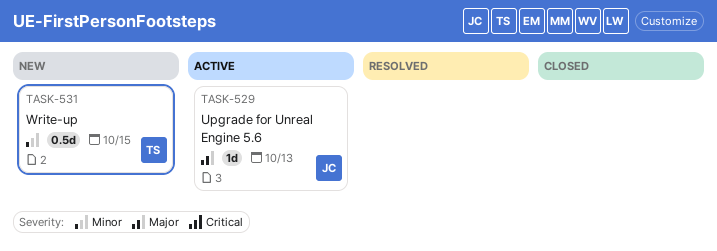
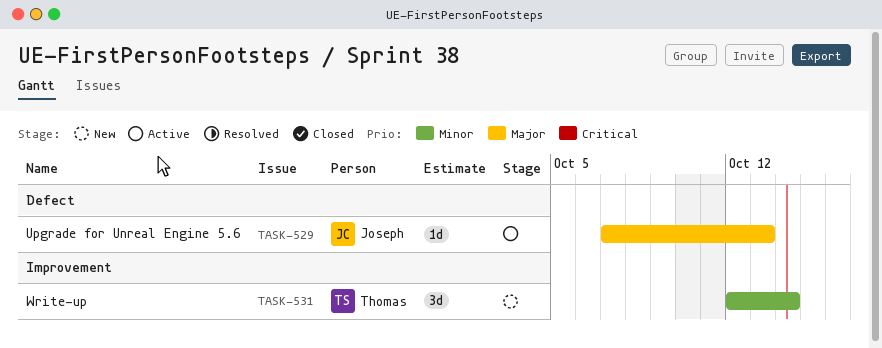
TASK-531, estimate: 0.5d -> 3d
TASK-531, due: Oct 15 -> Oct 14

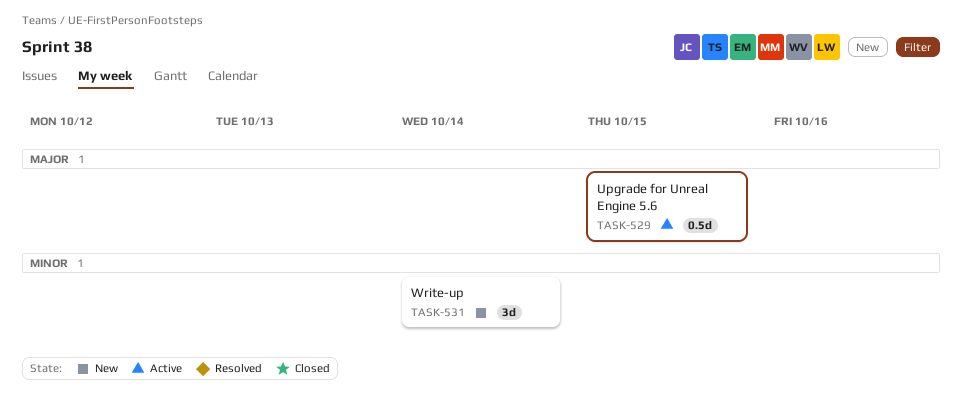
TASK-529, estimate: 1d -> 0.5d
TASK-529, due: Oct 13 -> Oct 15

